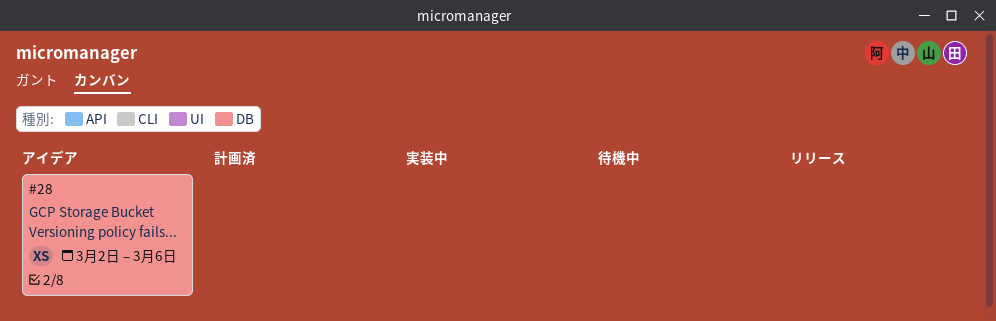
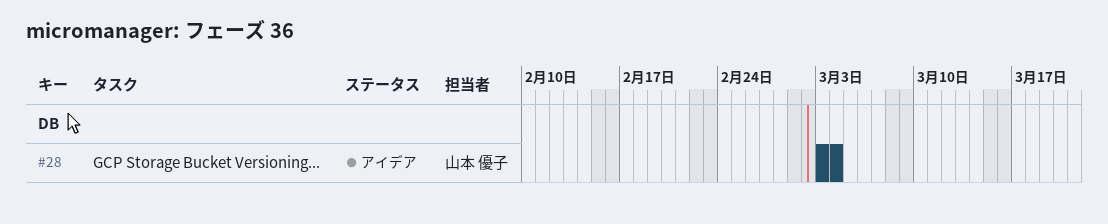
#28, start: Mar 2 -> Mar 3
#28, due: Mar 6 -> Mar 4

